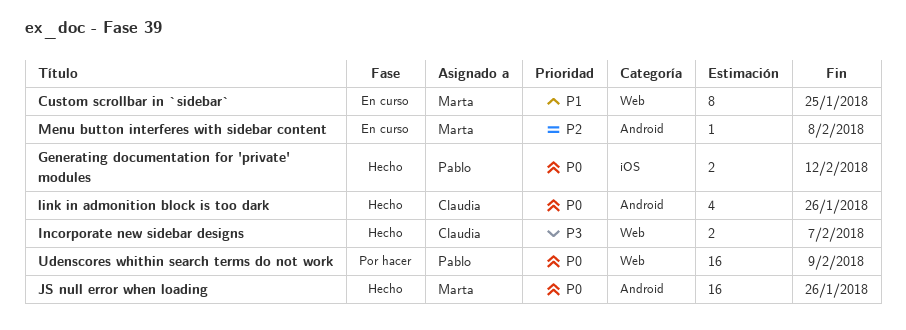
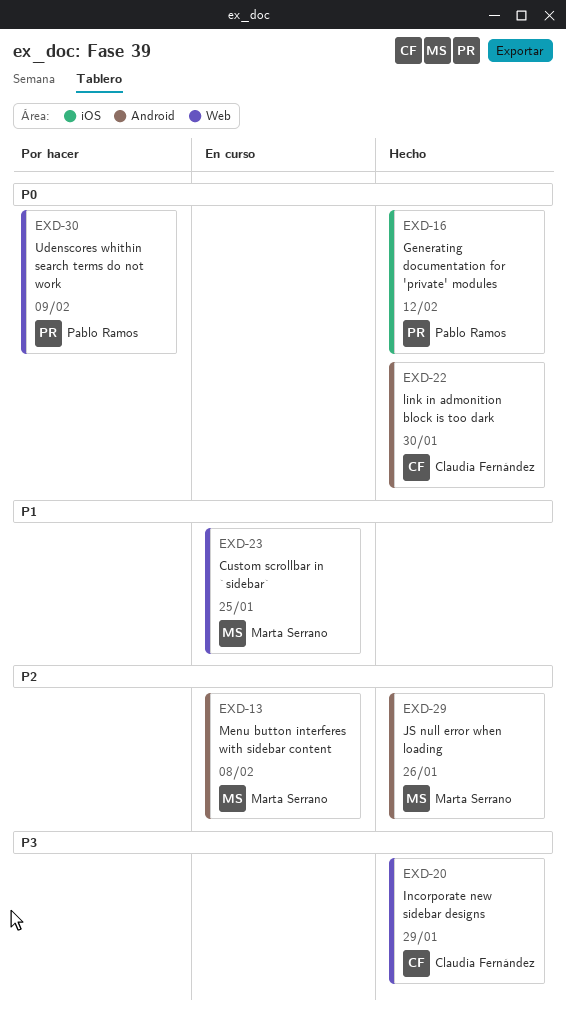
Incorporate new sidebar designs, due: Feb 7 -> Jan 29
JS null error when loading, priority: P0 -> P2
link in admonition block is too dark, due: Jan 26 -> Jan 30

